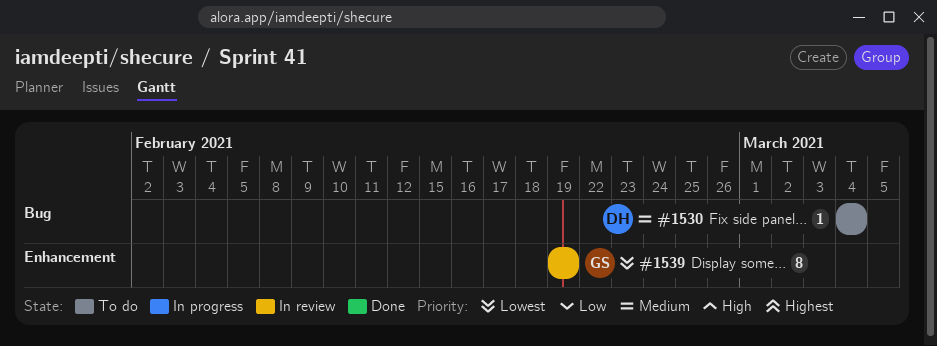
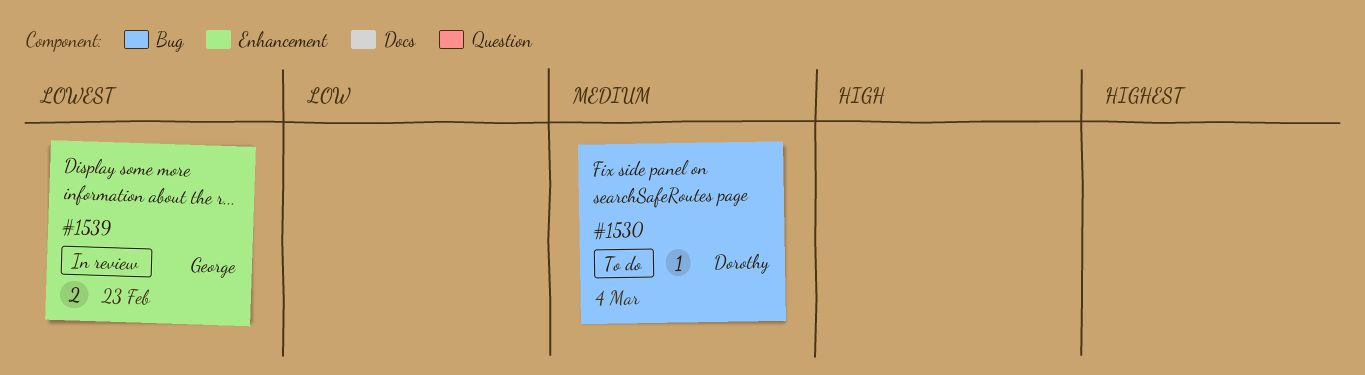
#1539, estimate: 8 -> 2
#1539, due: Feb 19 -> Feb 23

